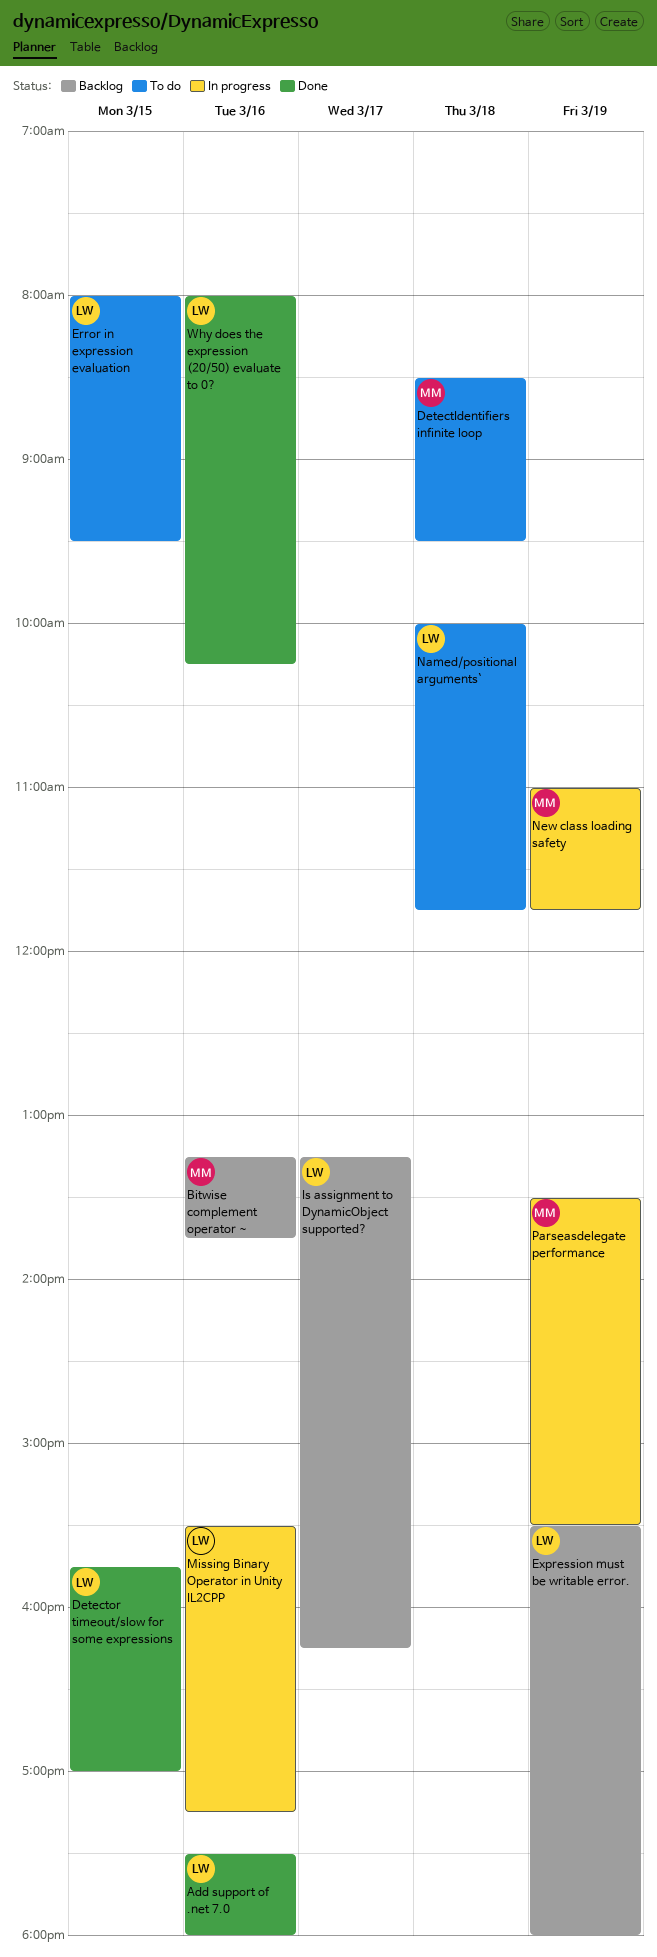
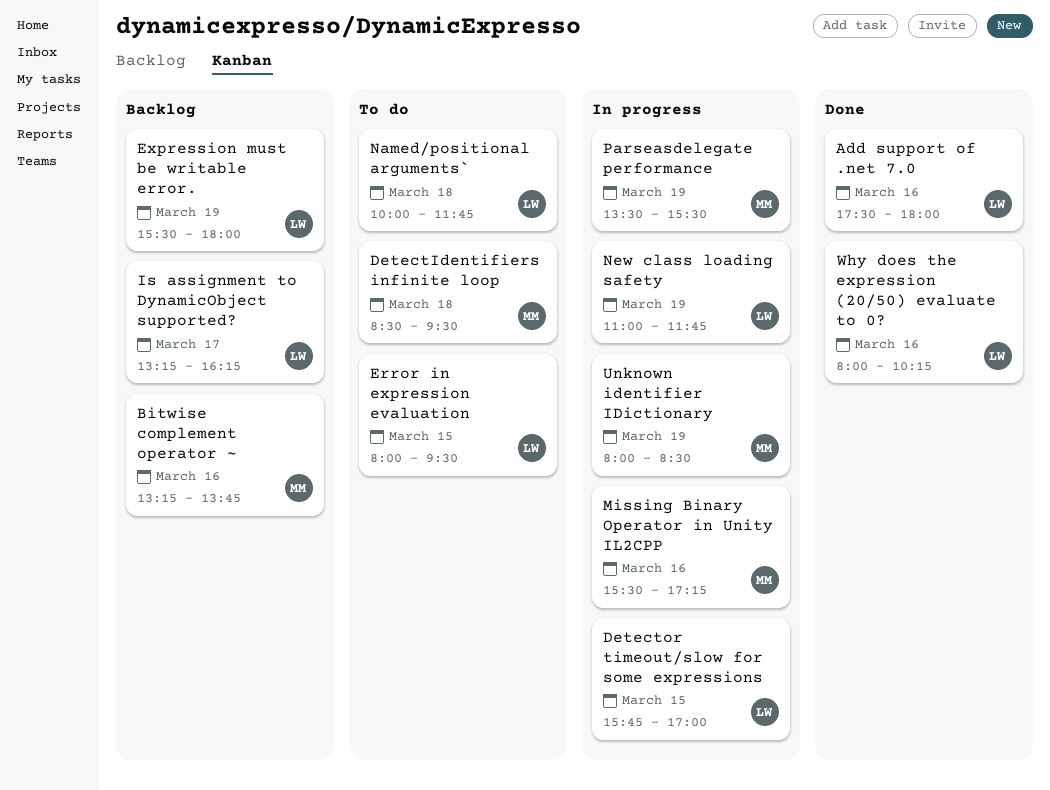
Detector timeout/slow for some expressions, status: Done -> In progress
Missing Binary Operator in Unity IL2CPP, owner: LW -> MM
New class loading safety, owner: MM -> LW
Unknown identifier IDictionary: none -> present

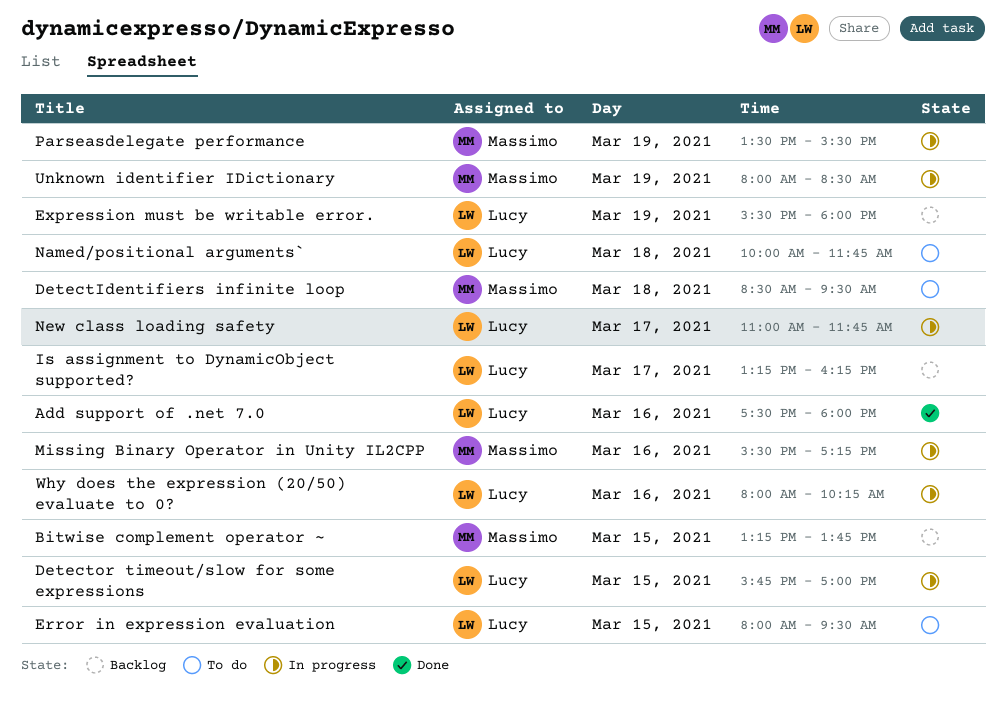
Bitwise complement operator ~, day: Mar 16 -> Mar 15
New class loading safety, day: Mar 19 -> Mar 17
Why does the expression (20/50) evaluate to 0?, status: Done -> In progress

